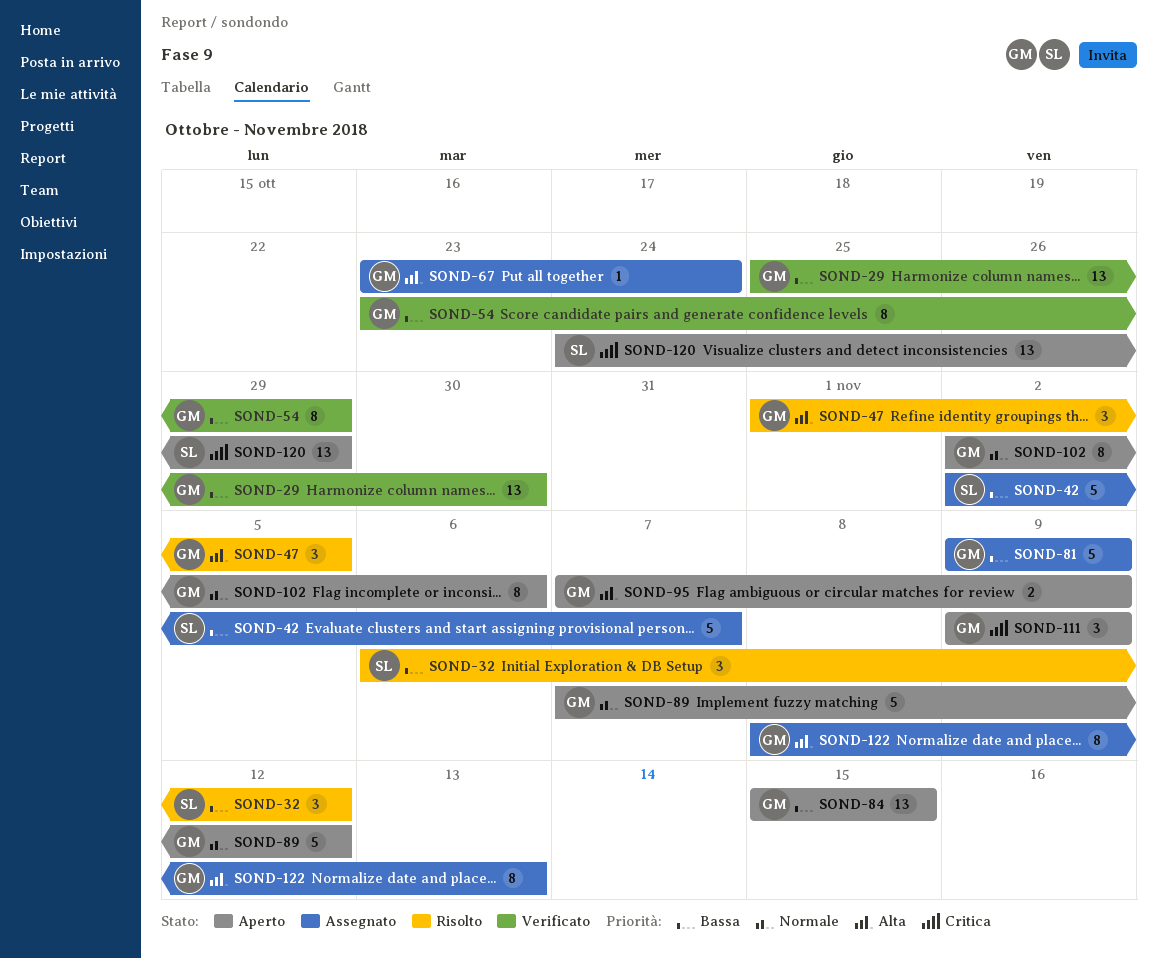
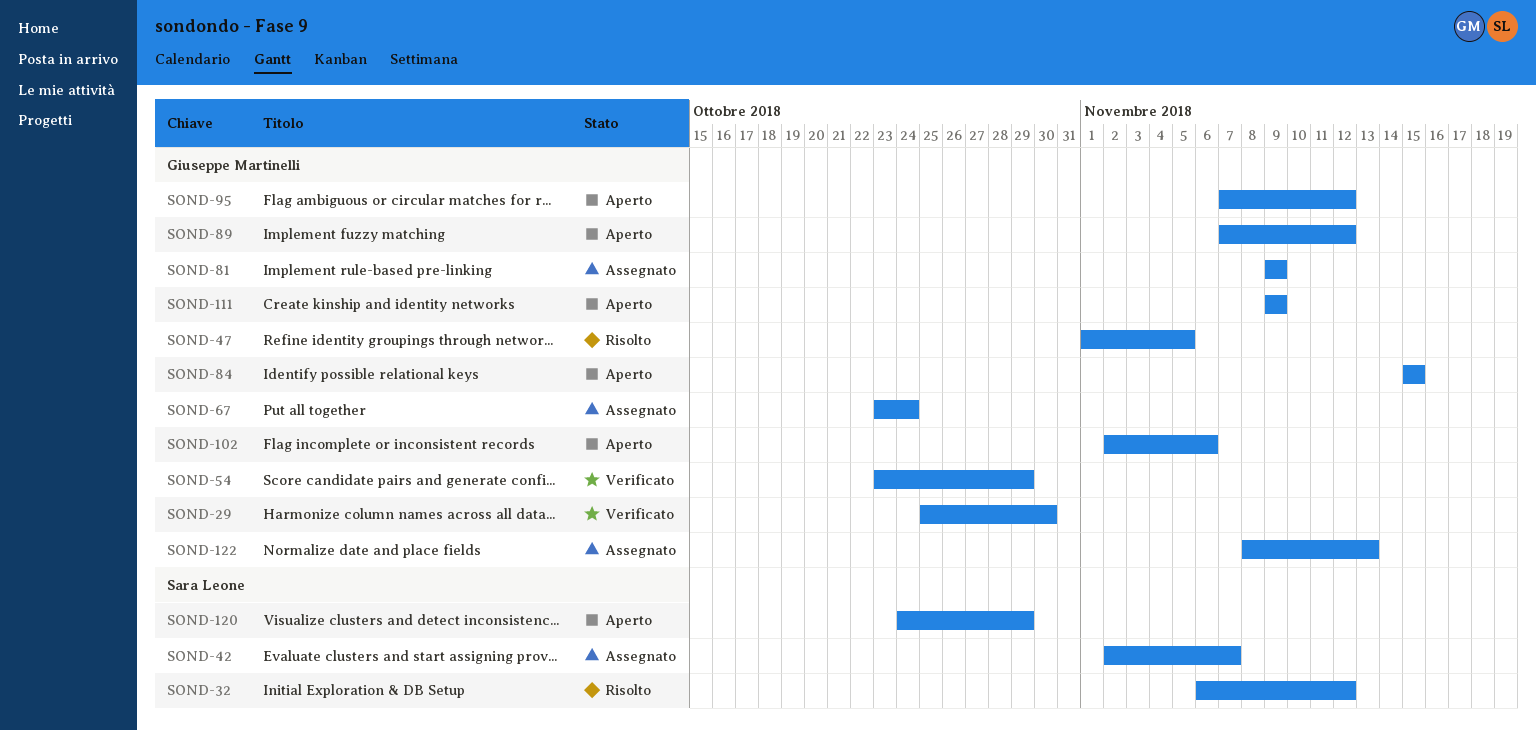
SOND-95, due: Nov 9 -> Nov 12

